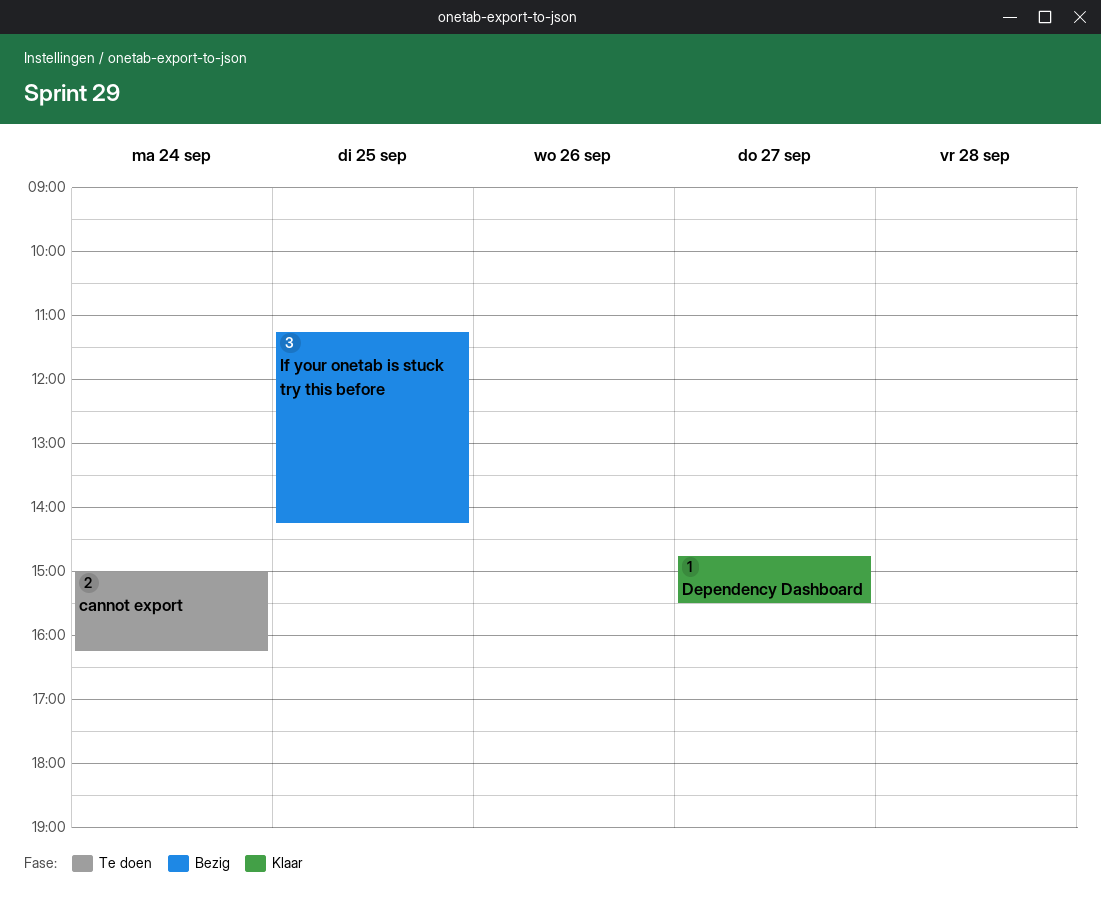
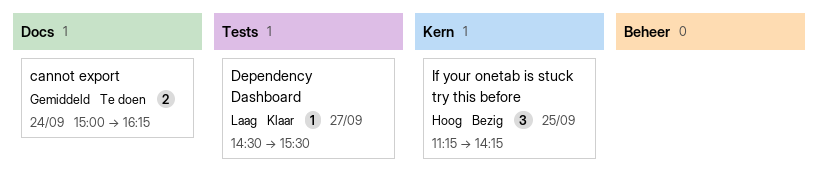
Dependency Dashboard, begins: 14:45 -> 14:30

